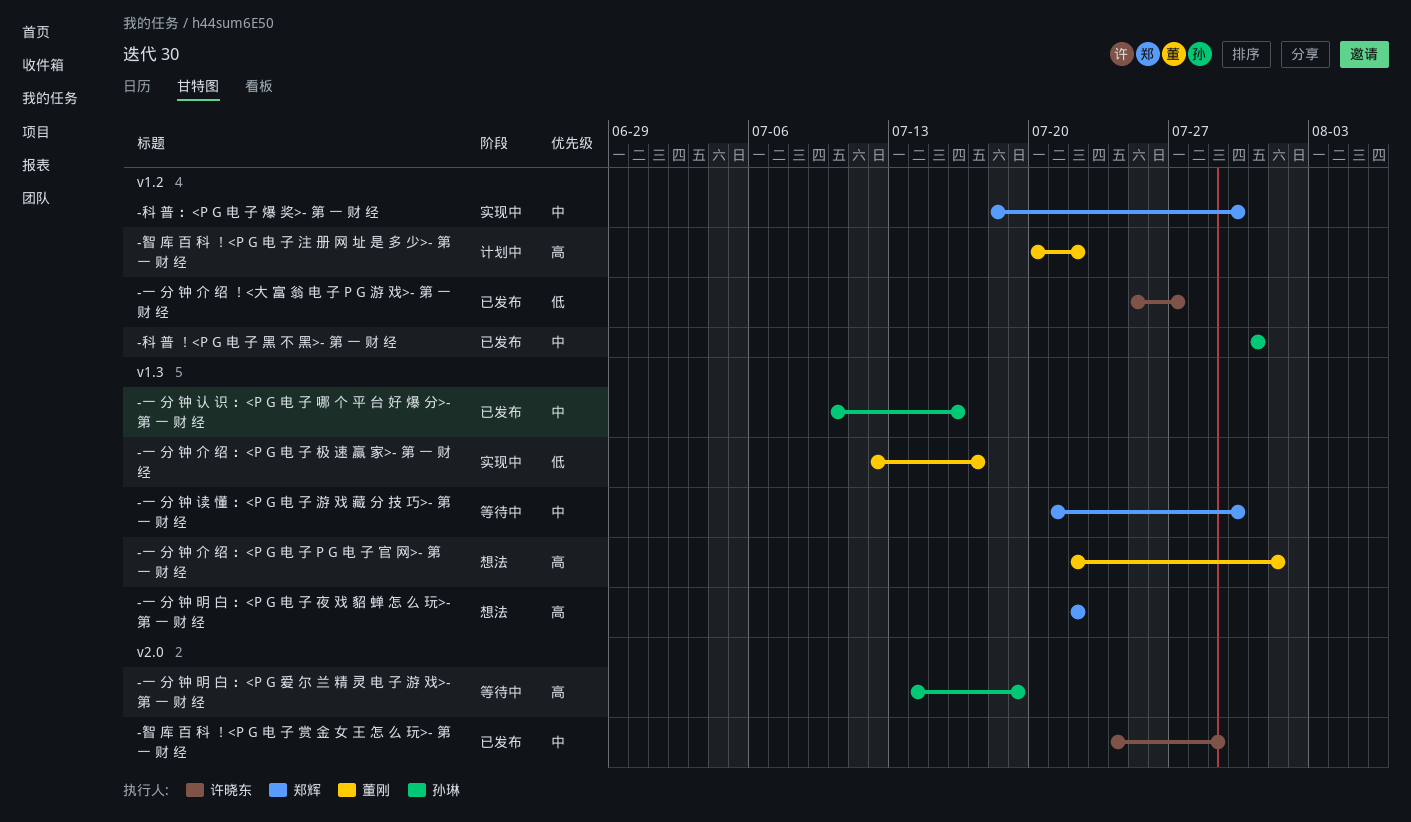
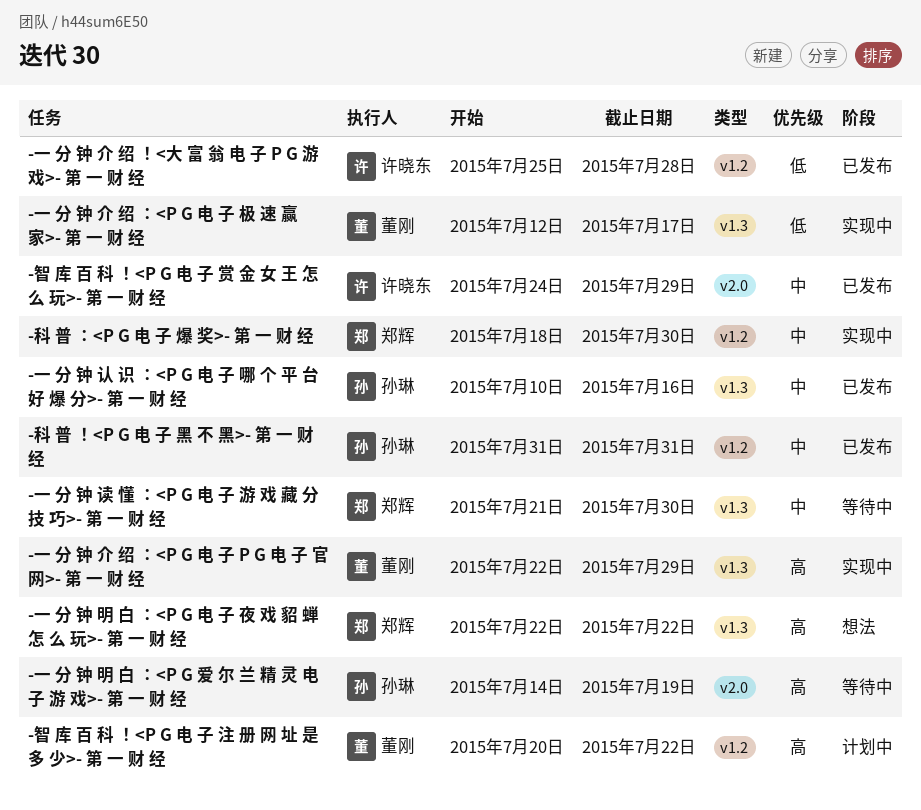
-一 分 钟 介 绍 ！<大 富 翁 电 子 P G 游 戏>- 第 一 财 经, due: Jul 27 -> Jul 28
-一 分 钟 介 绍 ：<P G 电 子 P G 电 子 官 网>- 第 一 财 经, status: 想法 -> 实现中
-一 分 钟 介 绍 ：<P G 电 子 P G 电 子 官 网>- 第 一 财 经, due: Aug 1 -> Jul 29

